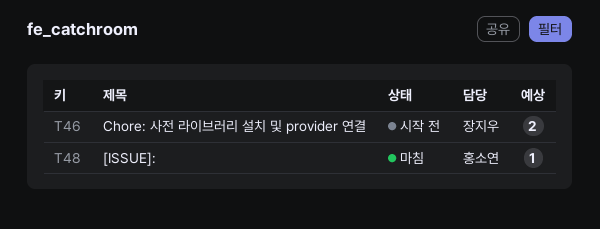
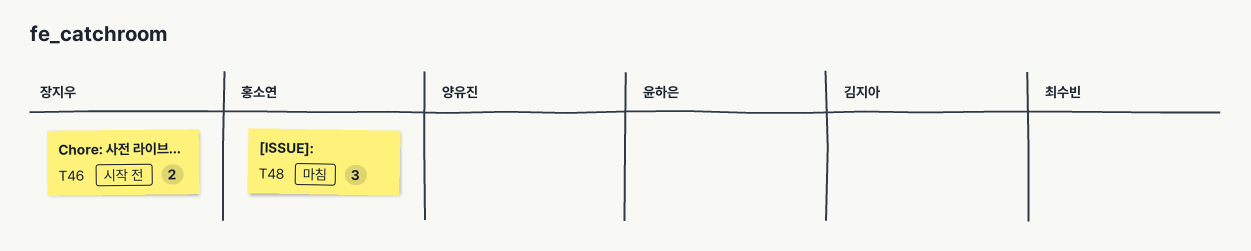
T48, estimate: 1 -> 3

